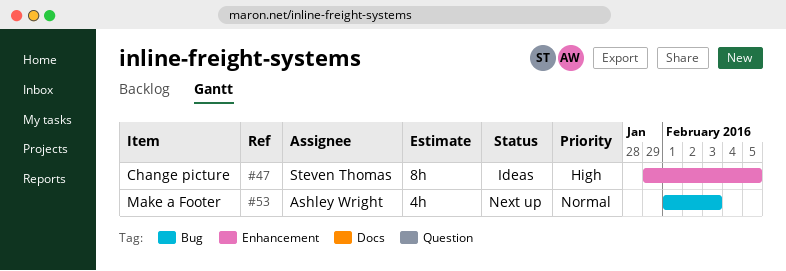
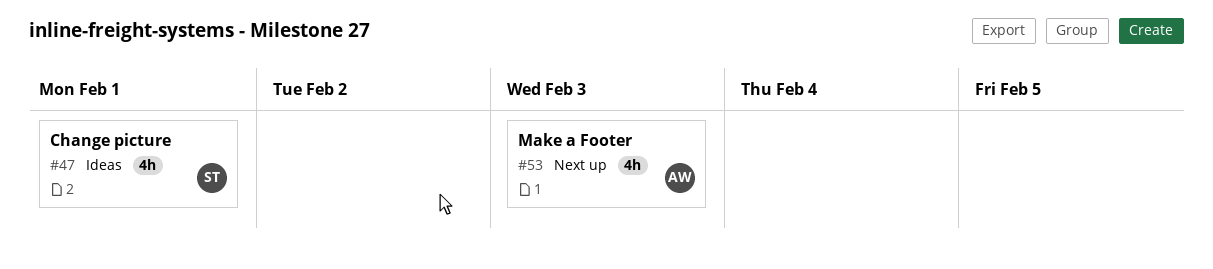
#47, estimate: 8h -> 4h
#47, due: Feb 5 -> Feb 1

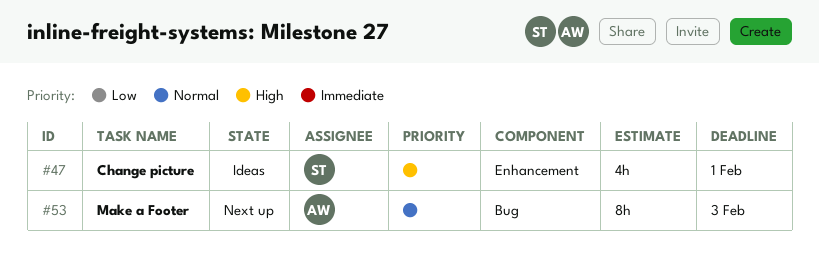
#53, estimate: 4h -> 8h

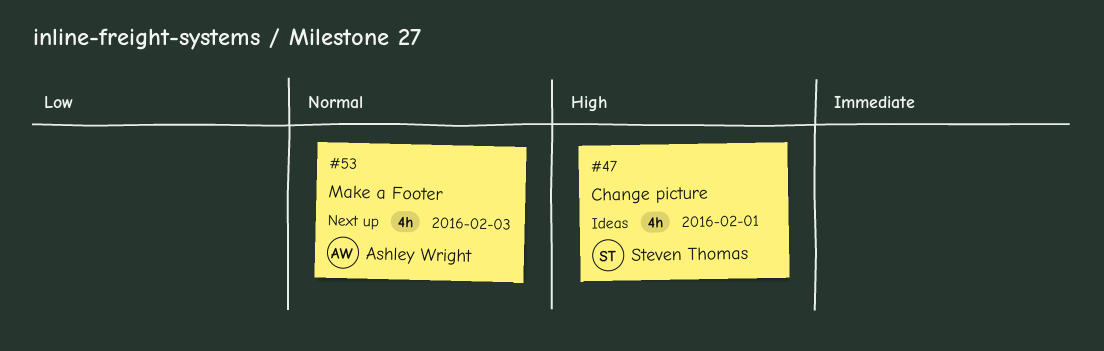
#53, estimate: 8h -> 4h

